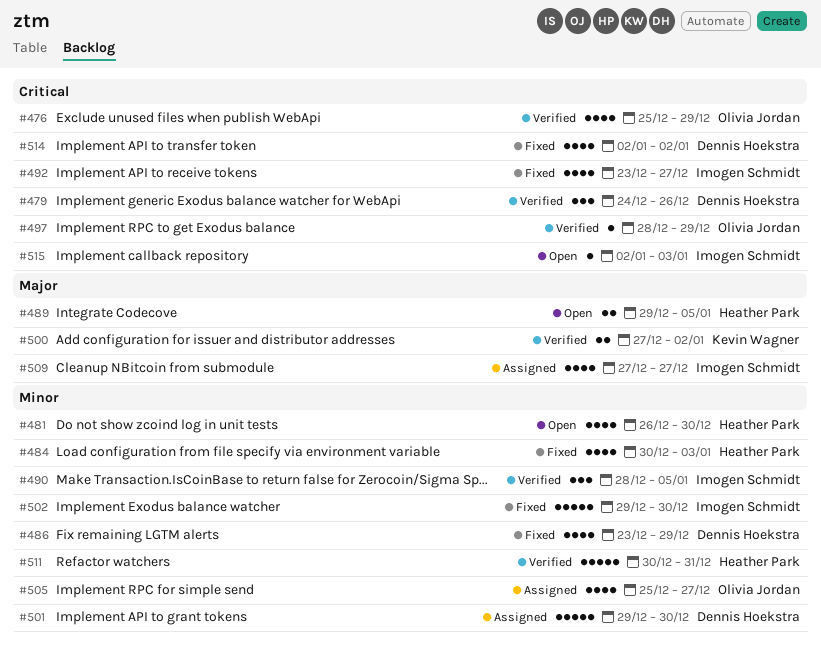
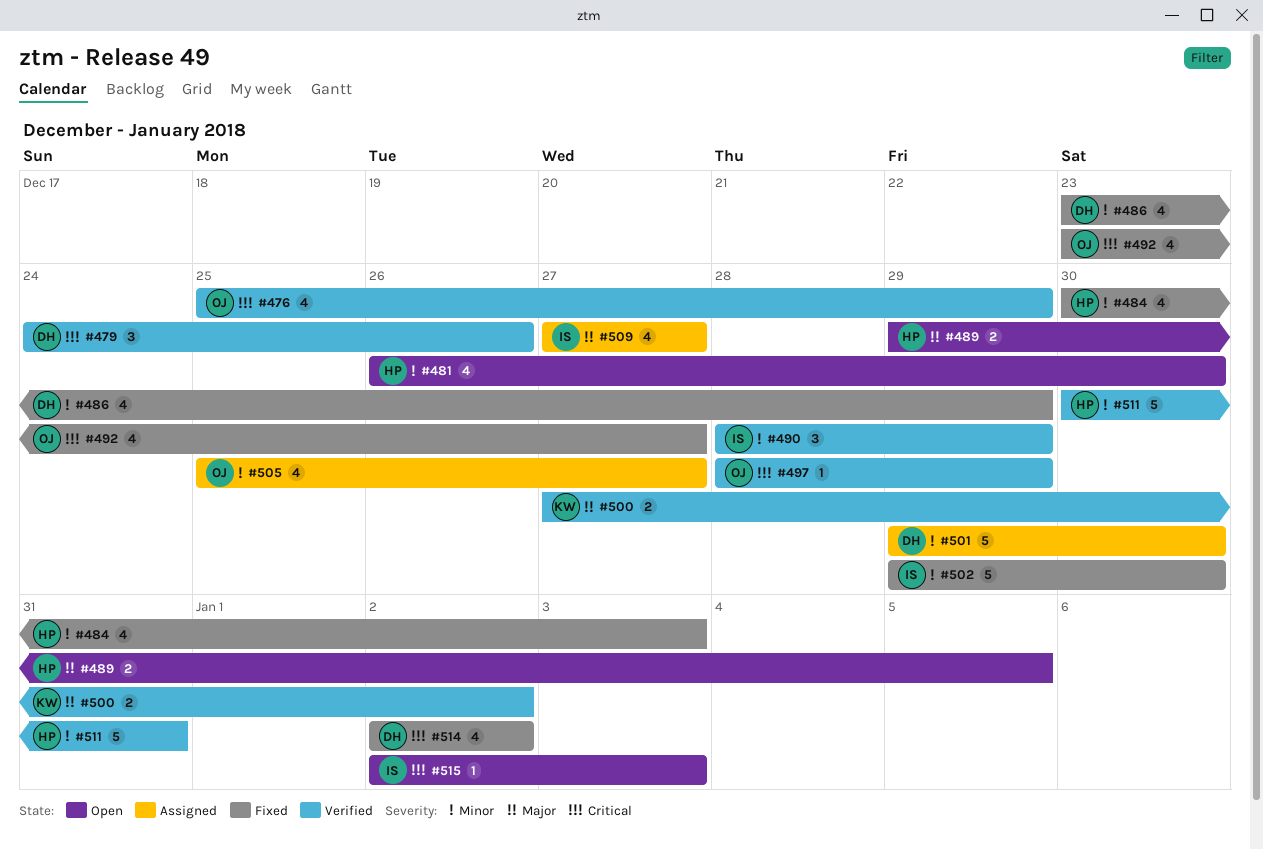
#490, due: Jan 5 -> Dec 29
#492, owner: Imogen Schmidt -> Olivia Jordan

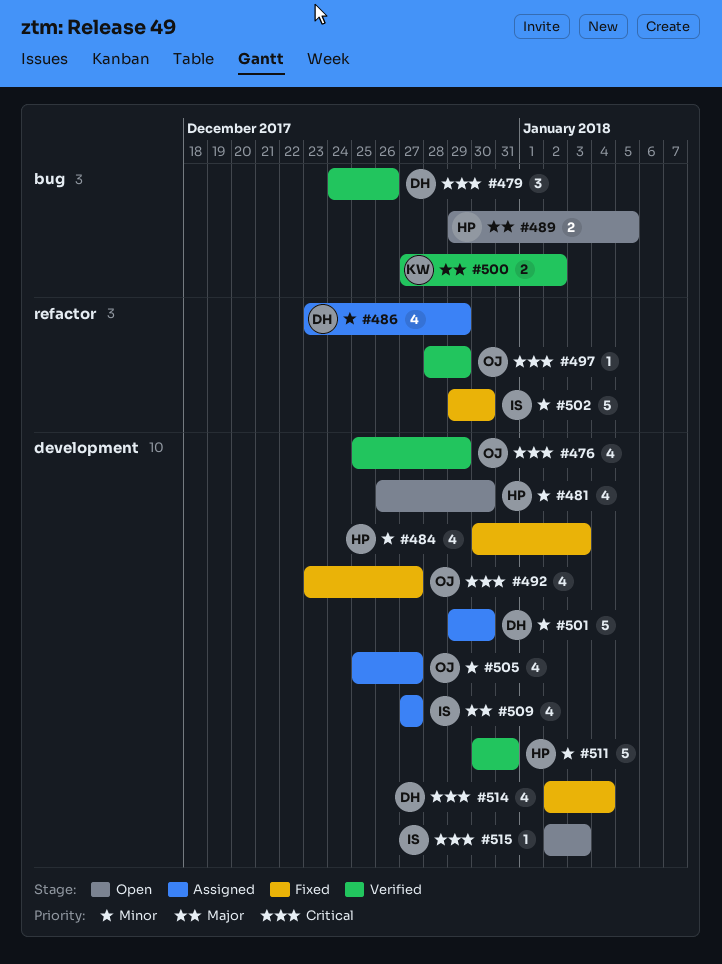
#486, status: Fixed -> Assigned
#490: present -> none
#514, due: Jan 2 -> Jan 4

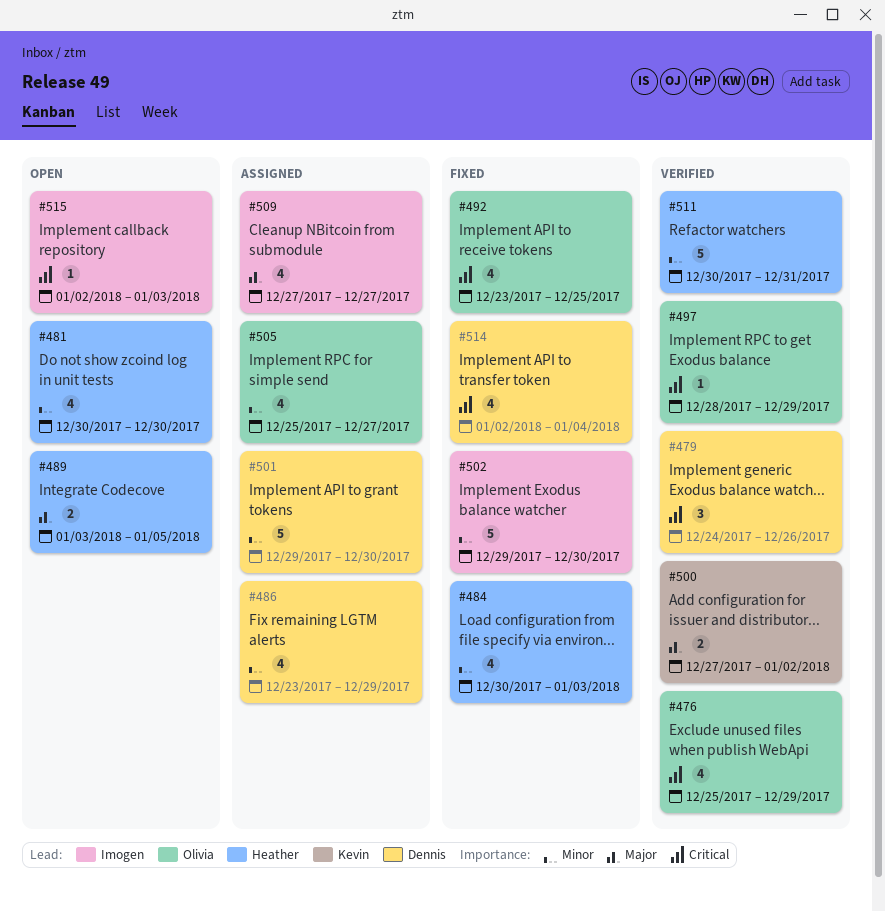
#481, start: Dec 26 -> Dec 30
#489, start: Dec 29 -> Jan 3
#492, due: Dec 27 -> Dec 25

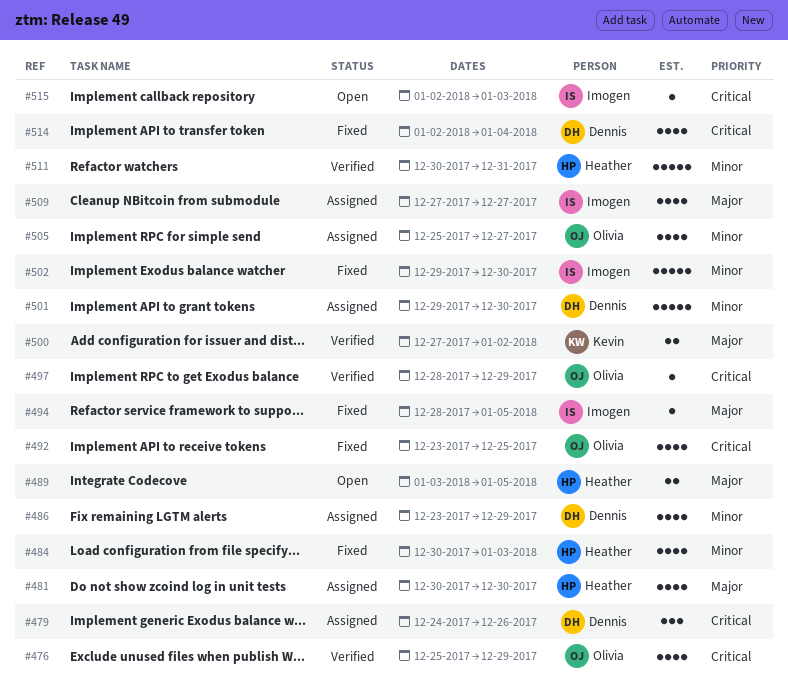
#479, status: Verified -> Assigned
#481, status: Open -> Assigned
#481, priority: Minor -> Major
#494: none -> present

